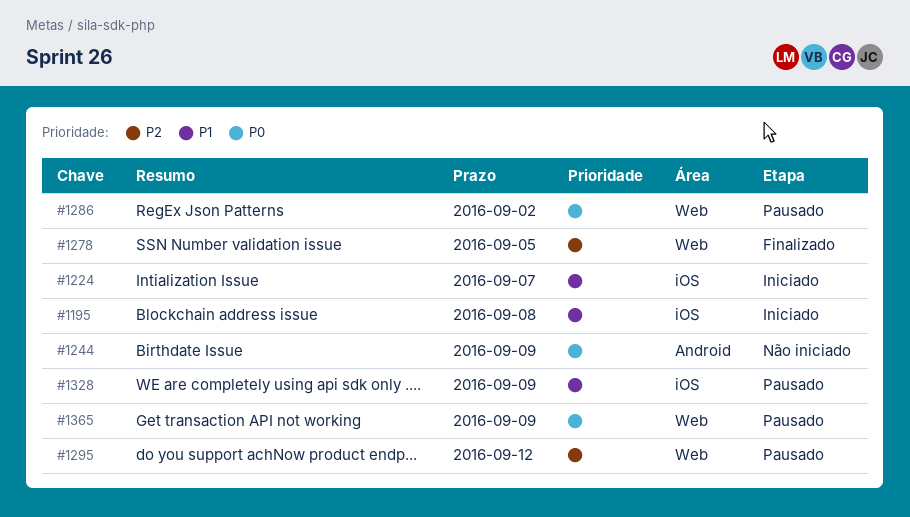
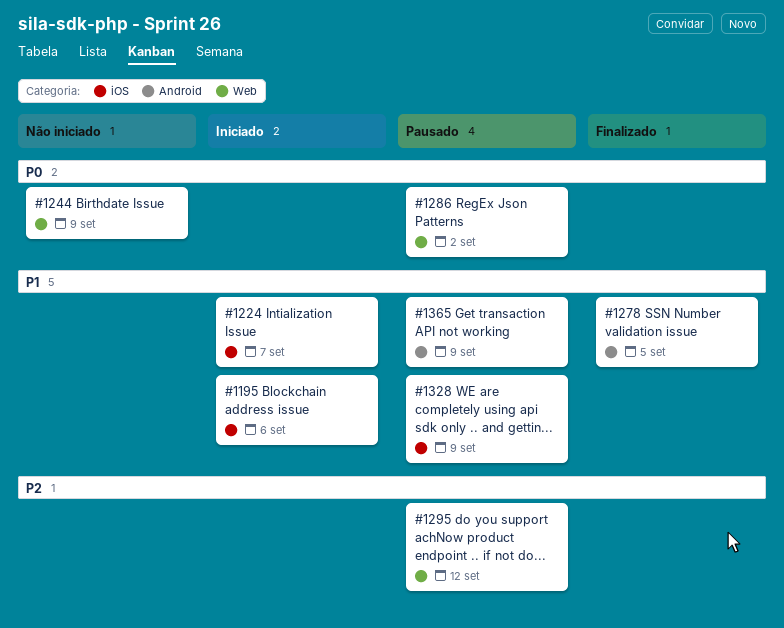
#1195, due: Sep 8 -> Sep 6
#1244, label: Android -> Web
#1278, priority: P2 -> P1
#1278, label: Web -> Android
#1365, priority: P0 -> P1
#1365, label: Web -> Android

